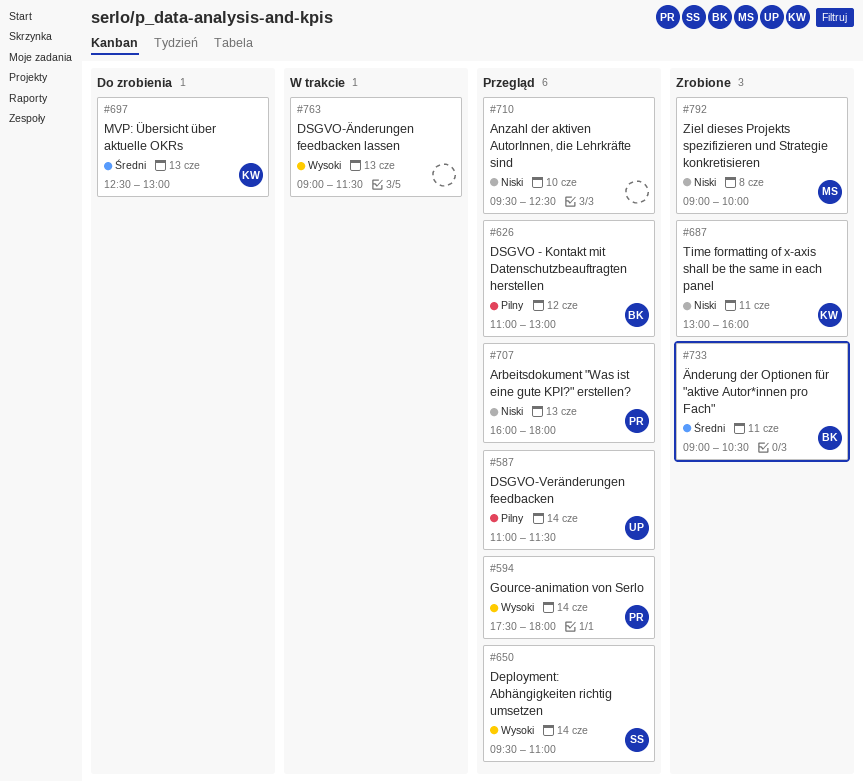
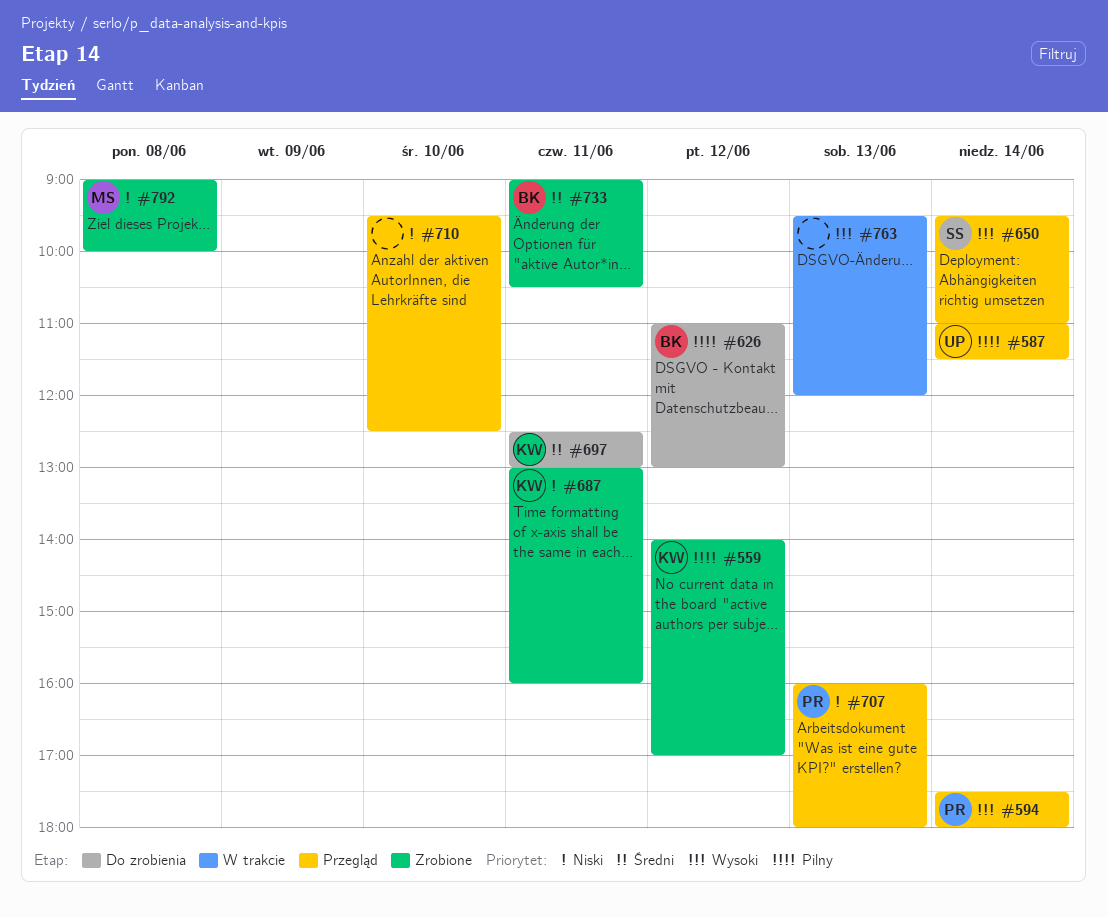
#559: none -> present
#626, status: Przegląd -> Do zrobienia
#697, day: Jun 13 -> Jun 11
#763, begins: 09:00 -> 09:30
#763, ends: 11:30 -> 12:00

